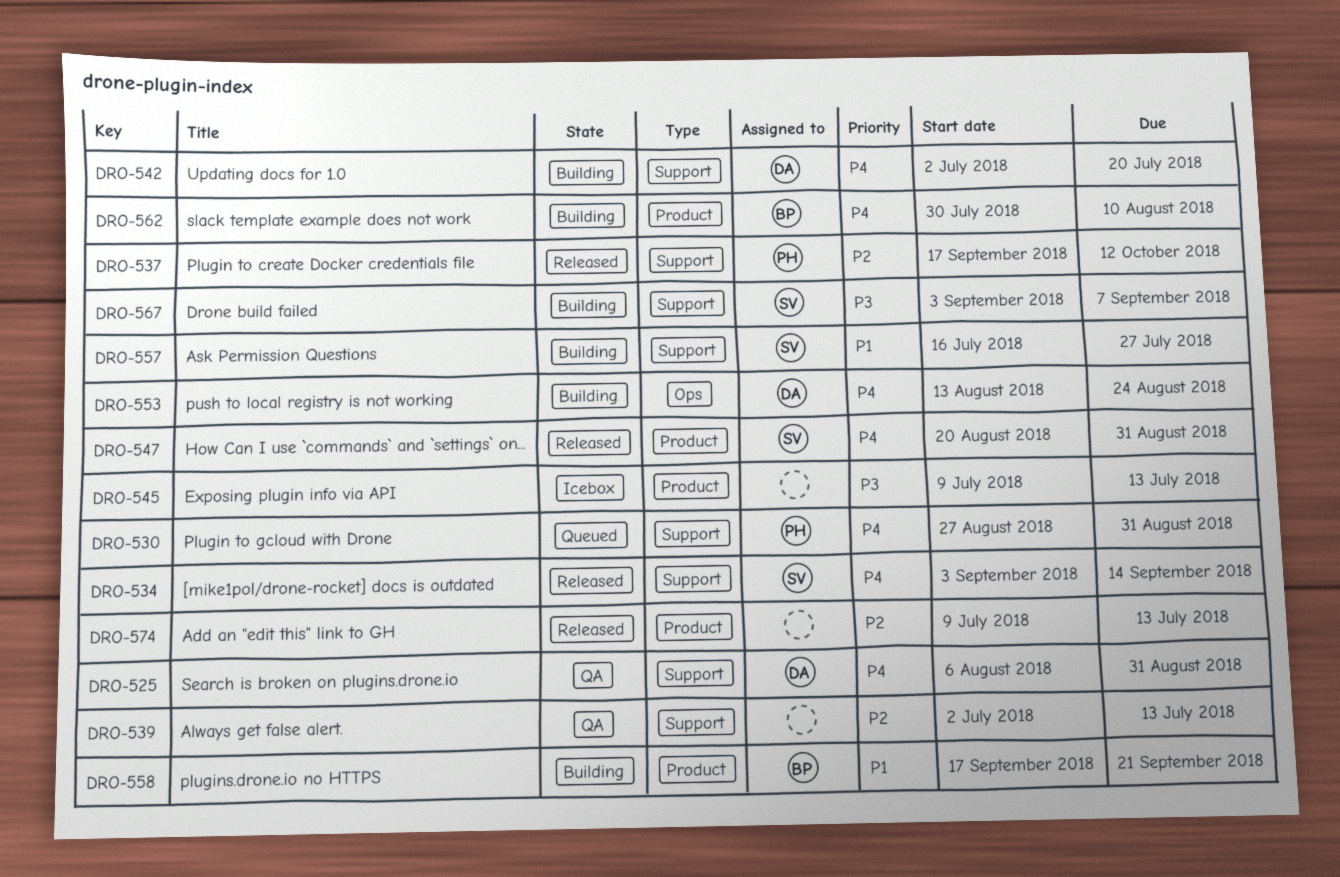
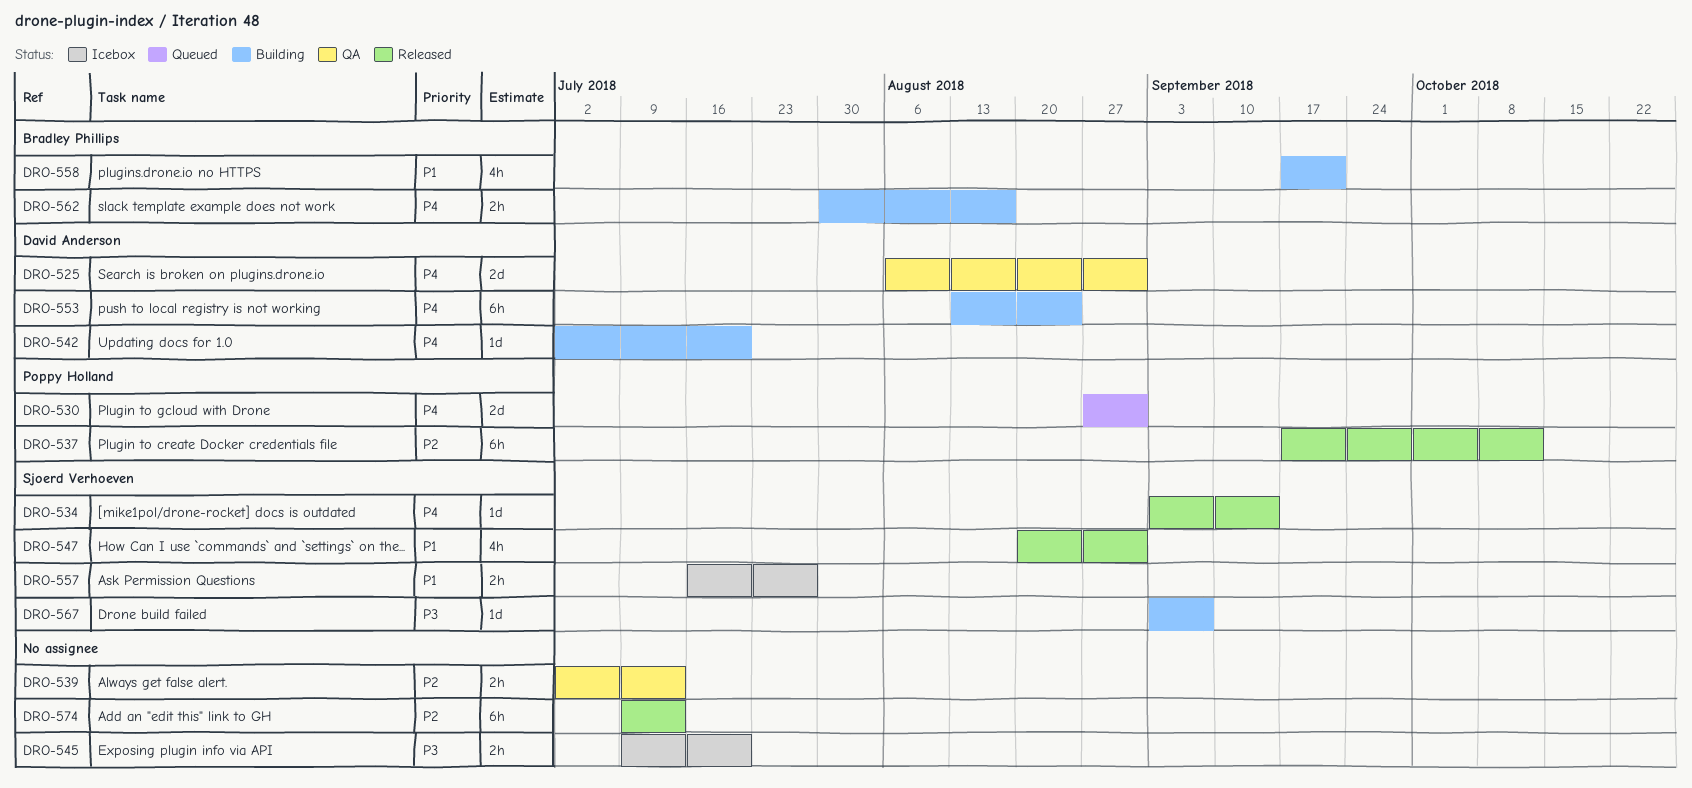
DRO-545, due: Jul 13 -> Jul 20
DRO-547, priority: P4 -> P1
DRO-557, status: Building -> Icebox
DRO-562, due: Aug 10 -> Aug 17

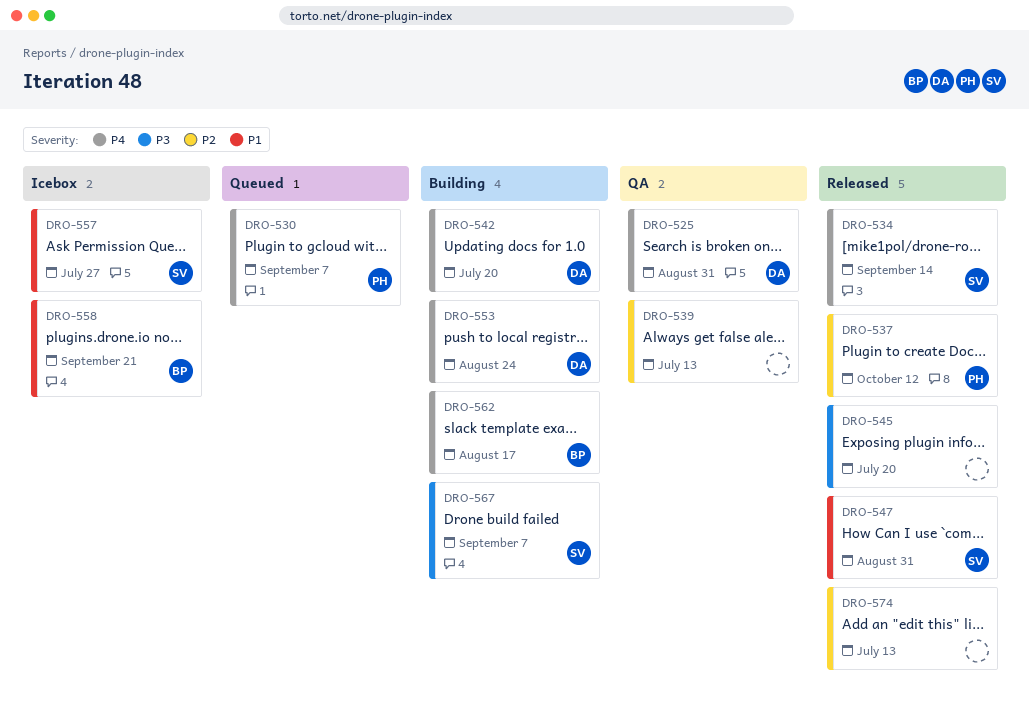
DRO-530, due: Aug 31 -> Sep 7
DRO-545, status: Icebox -> Released
DRO-558, status: Building -> Icebox

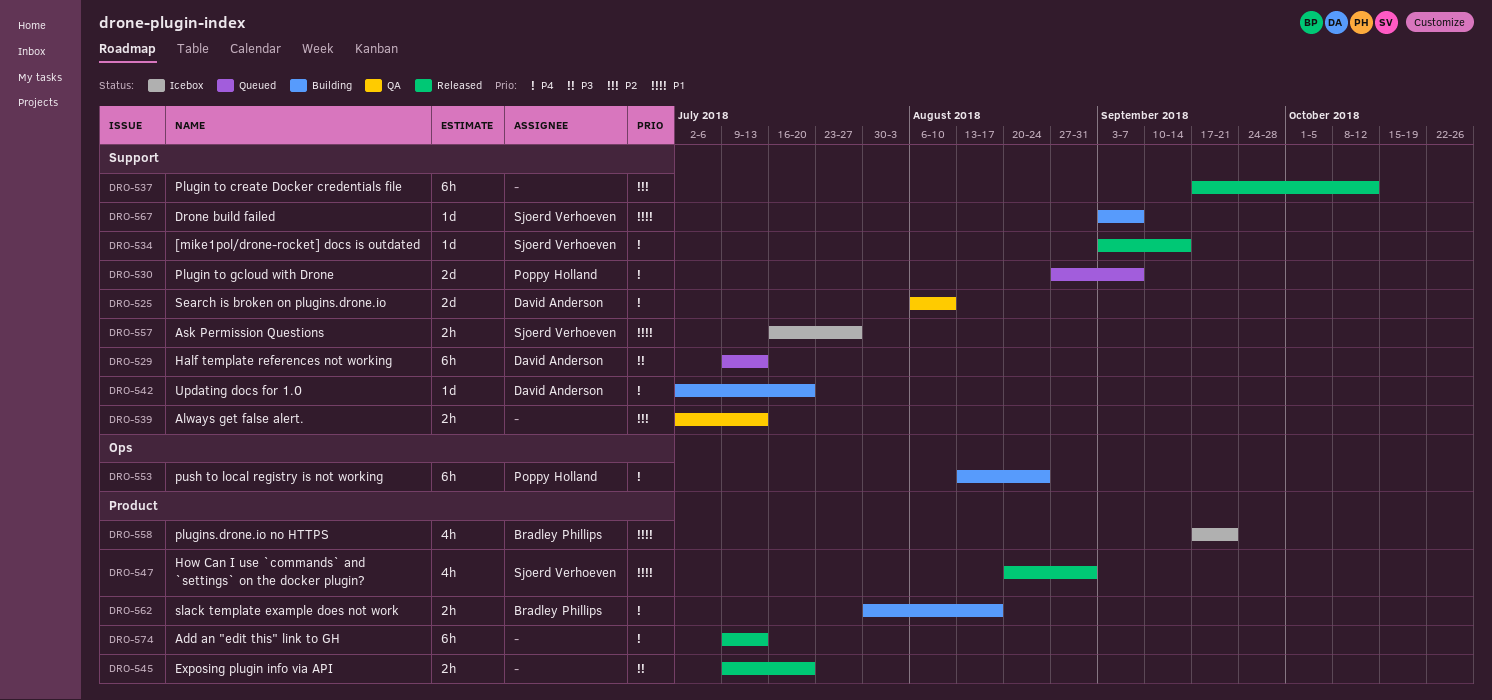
DRO-525, due: Aug 31 -> Aug 10
DRO-529: none -> present
DRO-537, owner: Poppy Holland -> none
DRO-553, owner: David Anderson -> Poppy Holland
DRO-567, priority: P3 -> P1
DRO-574, priority: P2 -> P4

